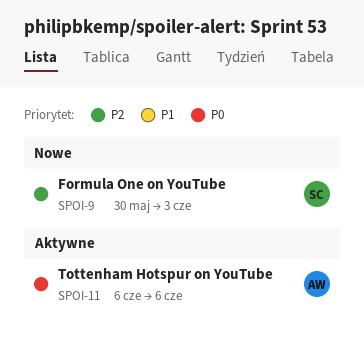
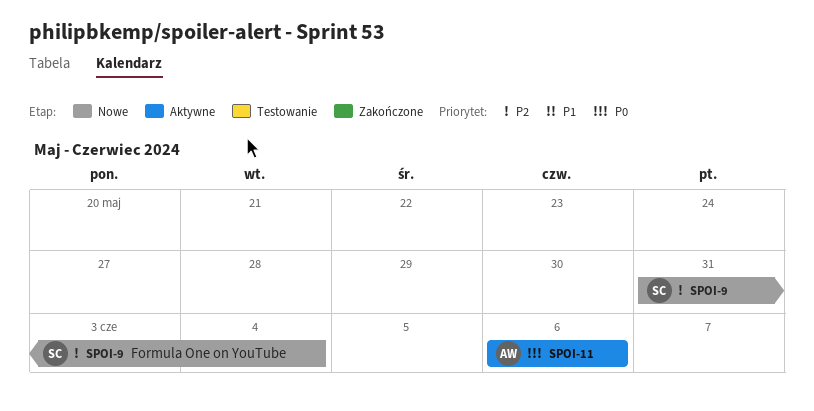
SPOI-9, start: May 30 -> May 31
SPOI-9, due: Jun 3 -> Jun 4

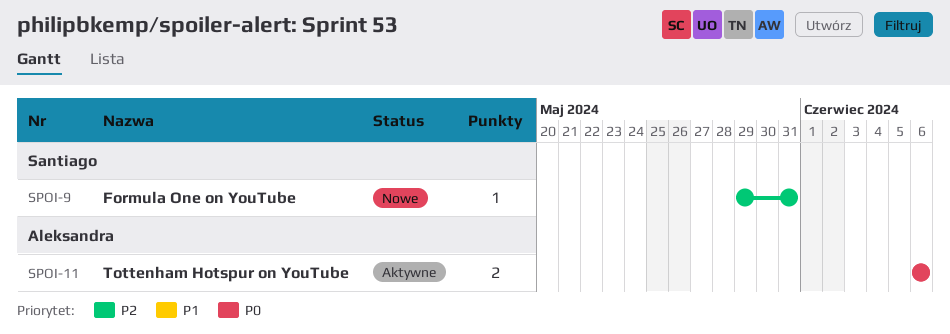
SPOI-9, start: May 31 -> May 29
SPOI-9, due: Jun 4 -> May 31

